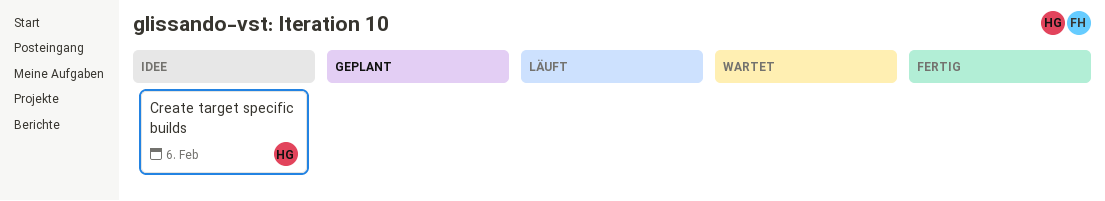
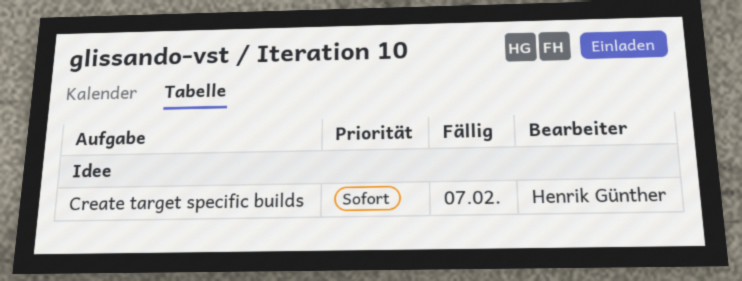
Create target specific builds, due: Feb 6 -> Feb 7

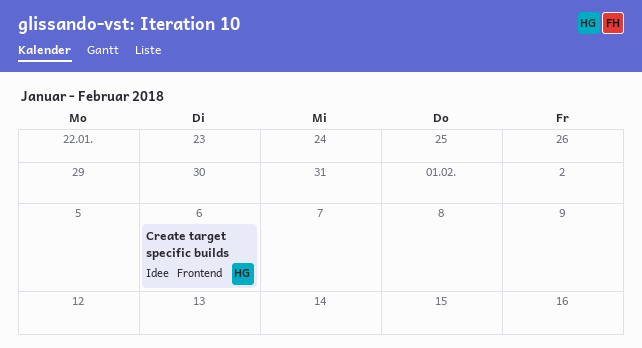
Create target specific builds, due: Feb 7 -> Feb 6

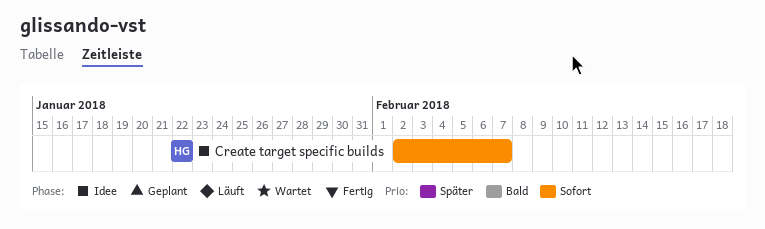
Create target specific builds, due: Feb 6 -> Feb 7

